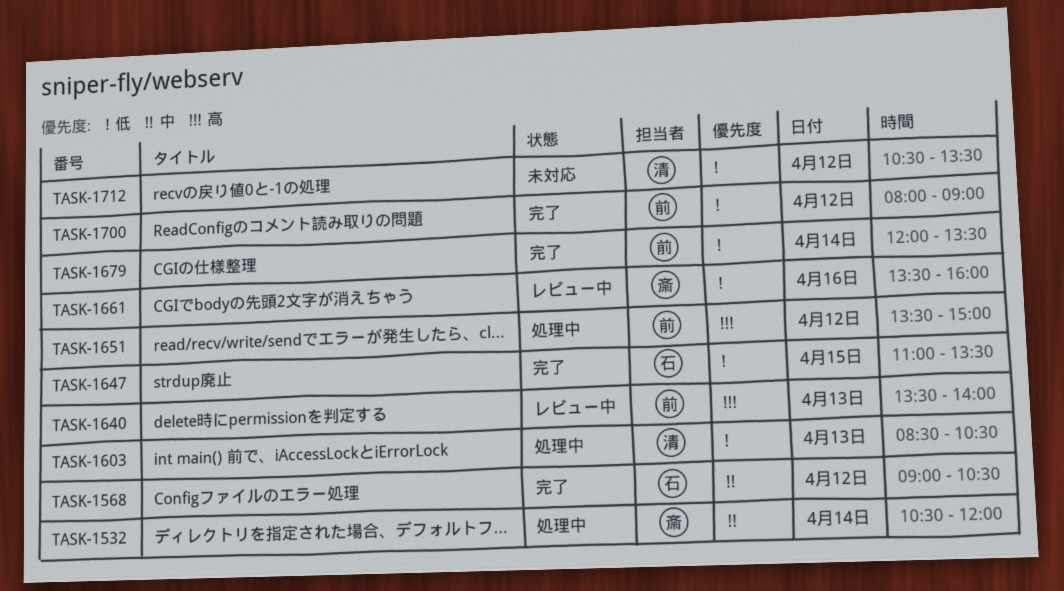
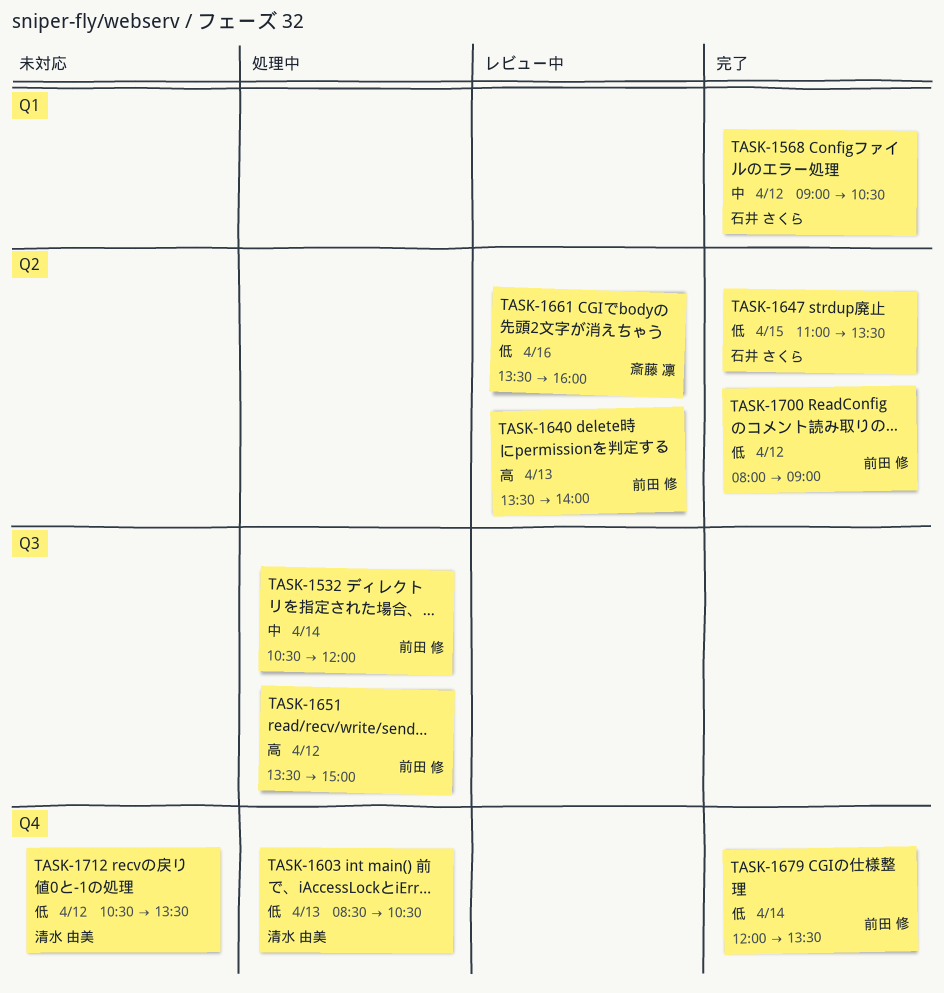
TASK-1532, owner: 斎藤 凛 -> 前田 修

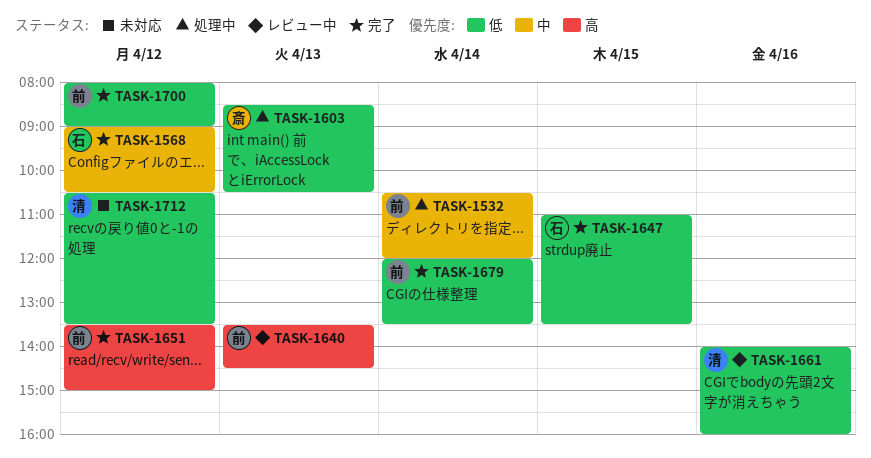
TASK-1603, owner: 清水 由美 -> 斎藤 凛
TASK-1640, ends: 14:00 -> 14:30
TASK-1651, status: 処理中 -> 完了
TASK-1661, owner: 斎藤 凛 -> 清水 由美
TASK-1661, begins: 13:30 -> 14:00

